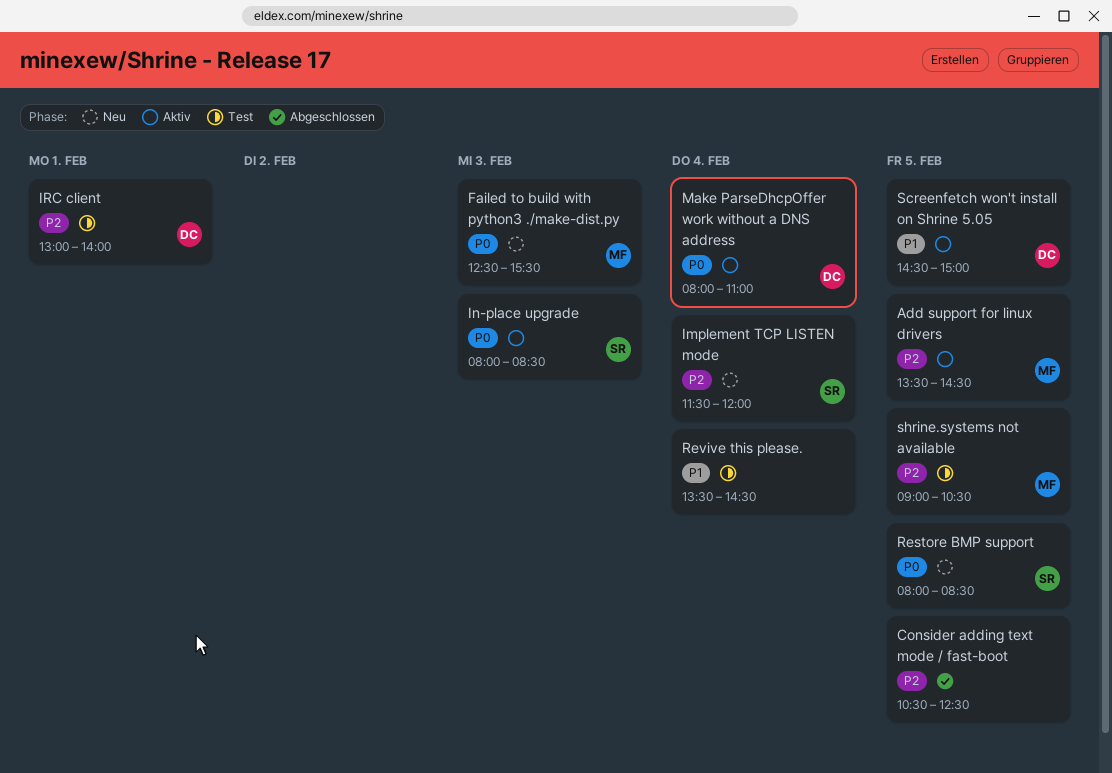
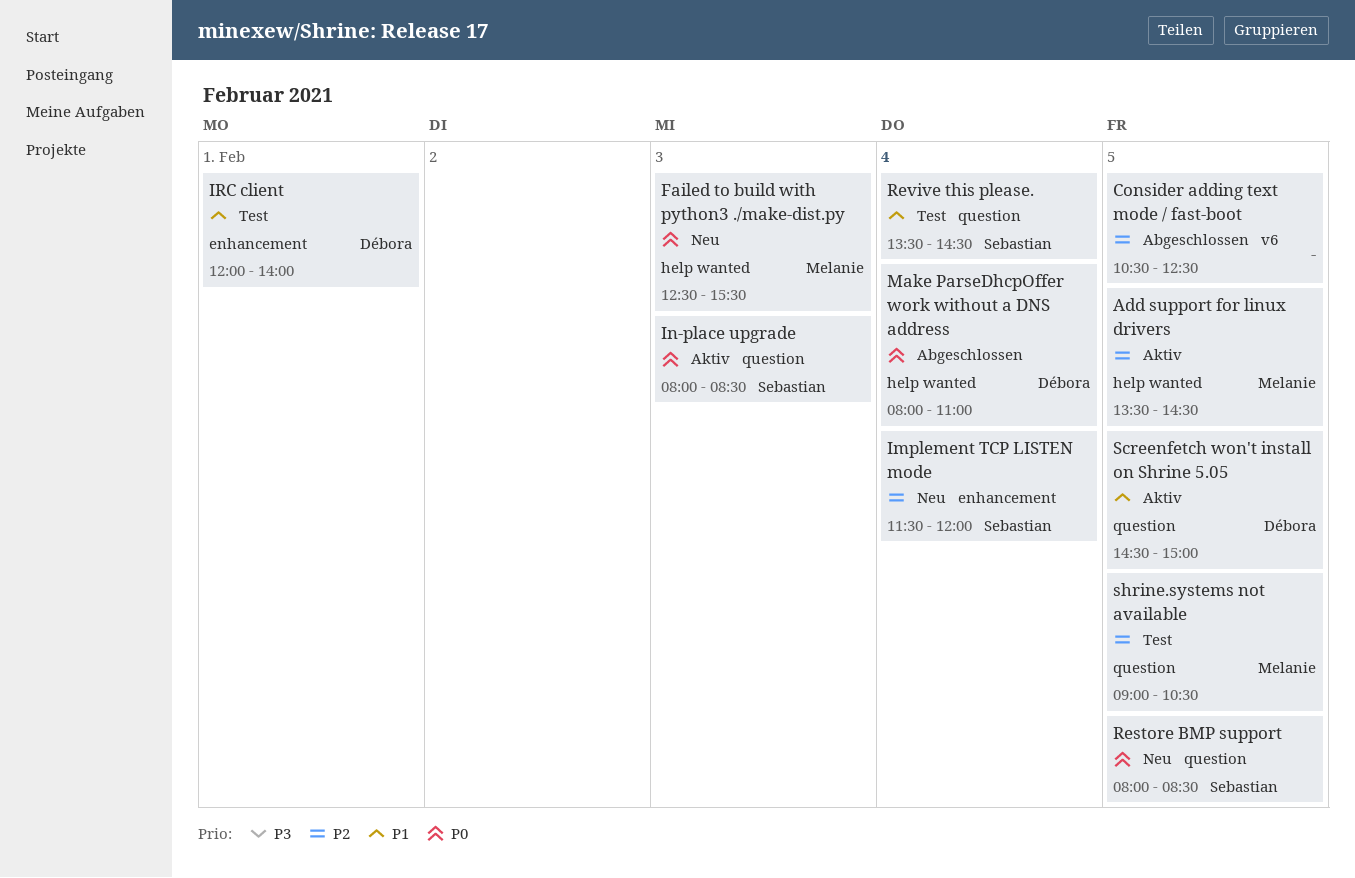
IRC client, priority: P2 -> P1
IRC client, begins: 13:00 -> 12:00
Make ParseDhcpOffer work without a DNS address, status: Aktiv -> Abgeschlossen
Revive this please., owner: none -> Sebastian

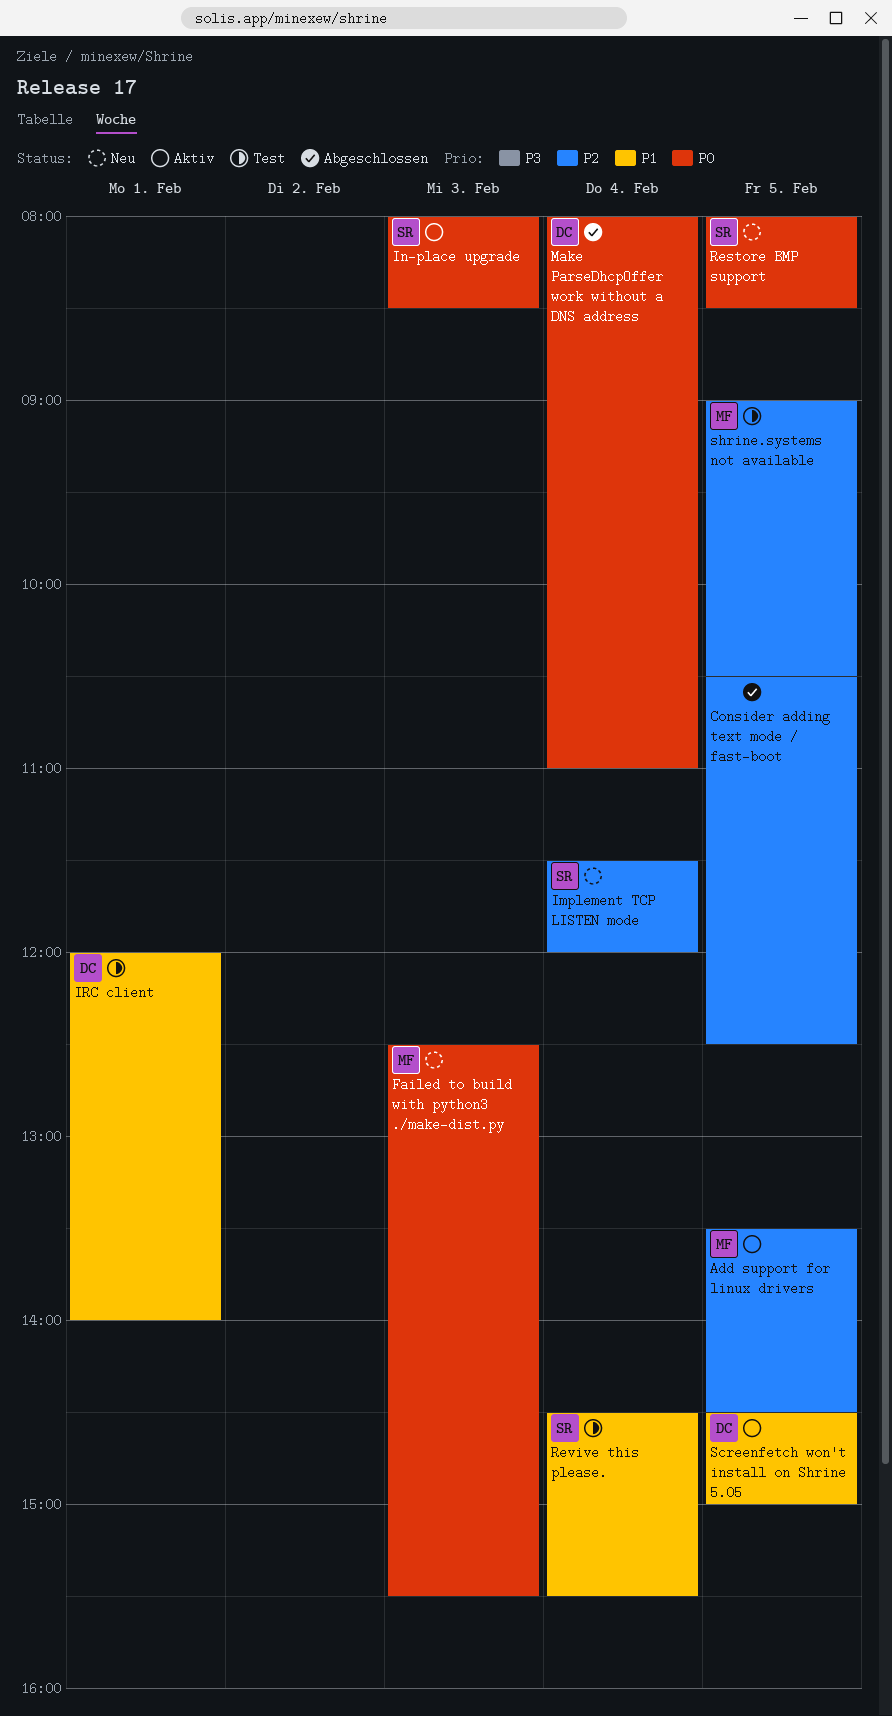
Revive this please., begins: 13:30 -> 14:30
Revive this please., ends: 14:30 -> 15:30

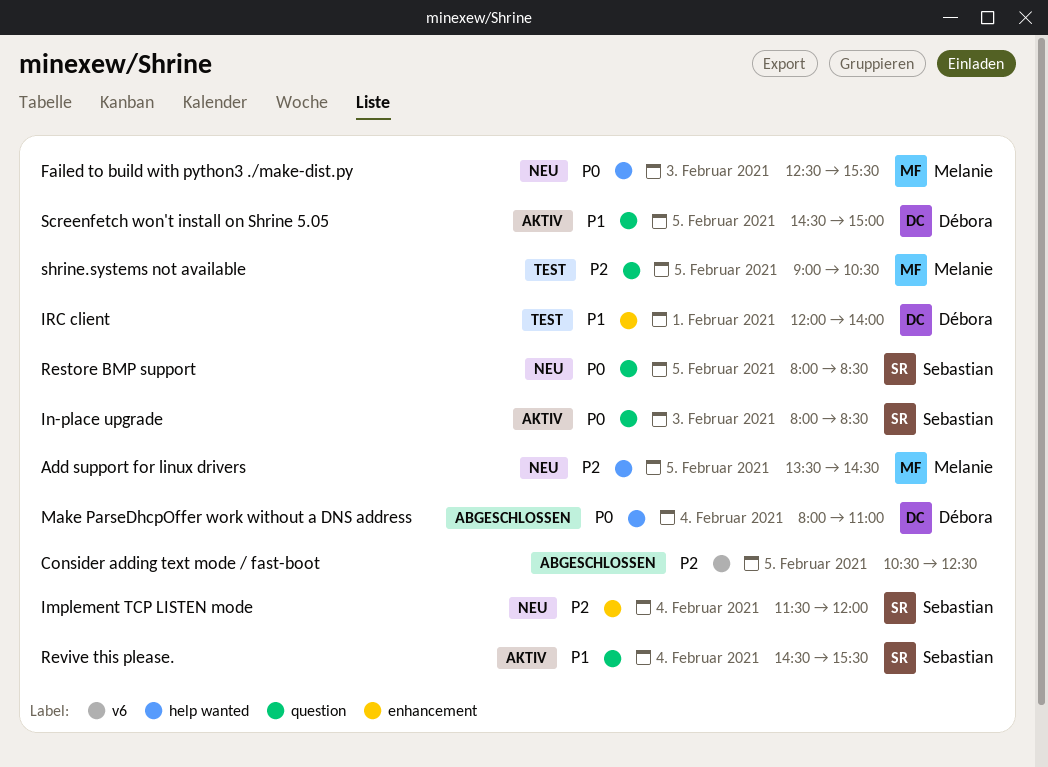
Add support for linux drivers, status: Aktiv -> Neu
Revive this please., status: Test -> Aktiv

